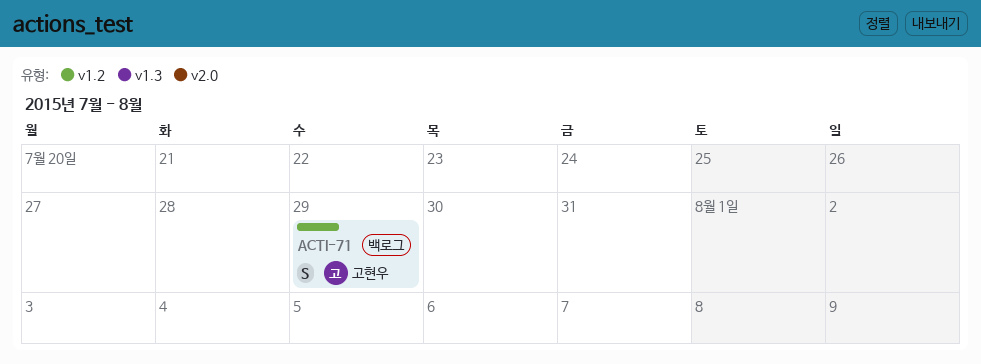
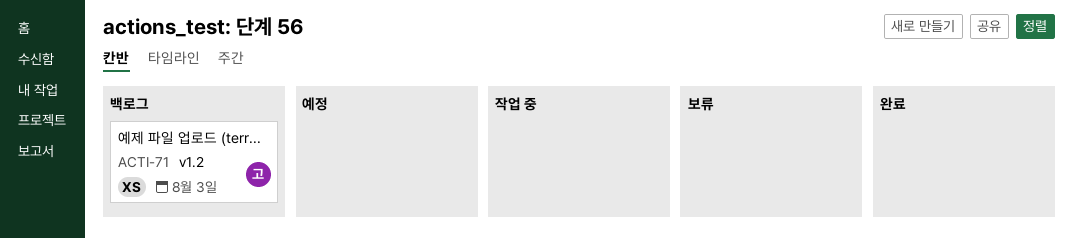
ACTI-71, estimate: S -> XS
ACTI-71, due: Jul 29 -> Aug 3

